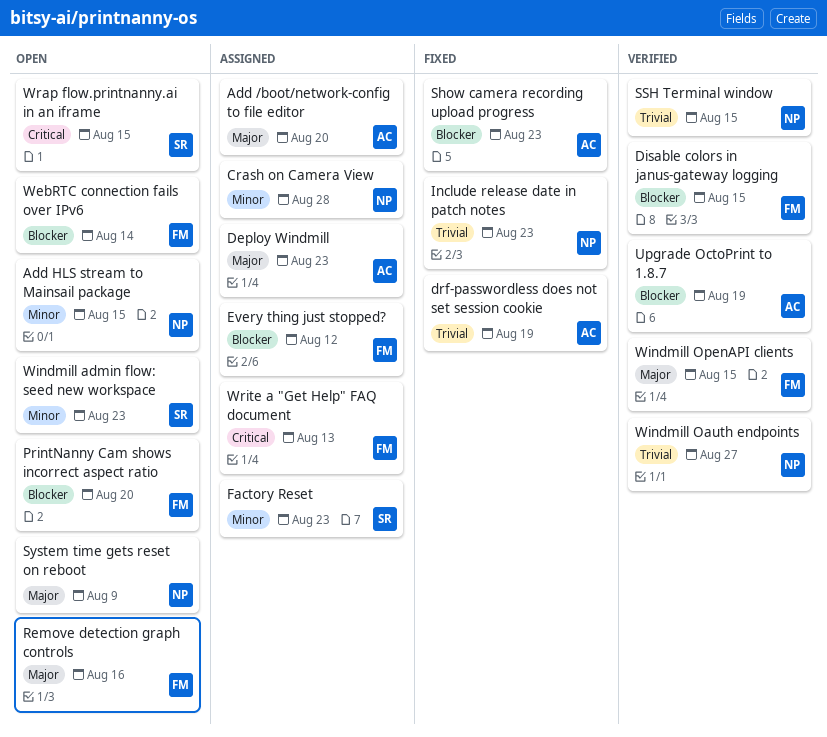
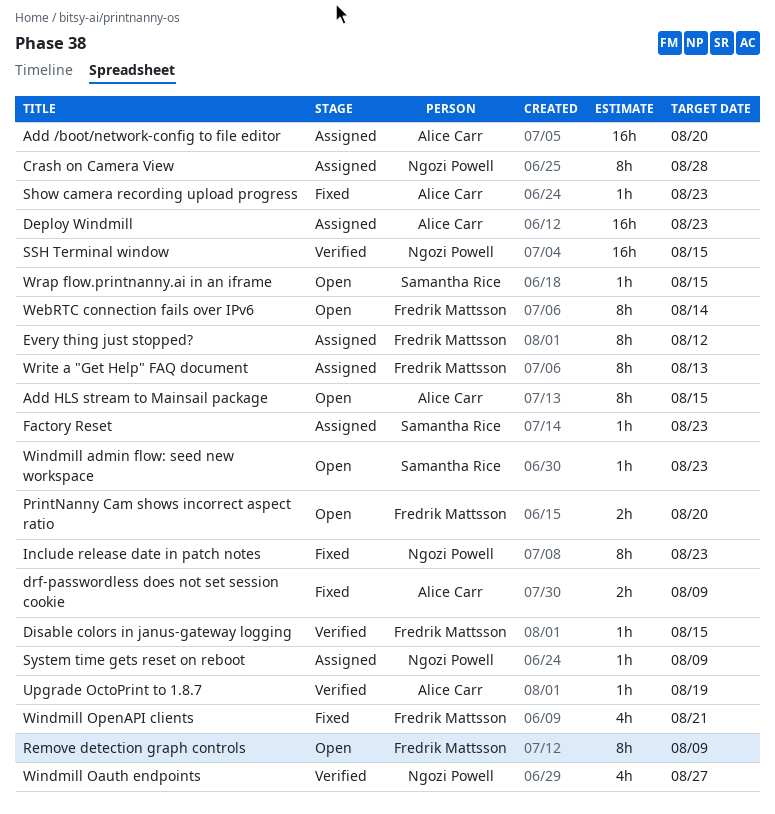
Add HLS stream to Mainsail package, owner: Ngozi Powell -> Alice Carr
drf-passwordless does not set session cookie, due: Aug 19 -> Aug 9
Remove detection graph controls, due: Aug 16 -> Aug 9
System time gets reset on reboot, status: Open -> Assigned
Windmill OpenAPI clients, status: Verified -> Fixed
Windmill OpenAPI clients, due: Aug 15 -> Aug 21

